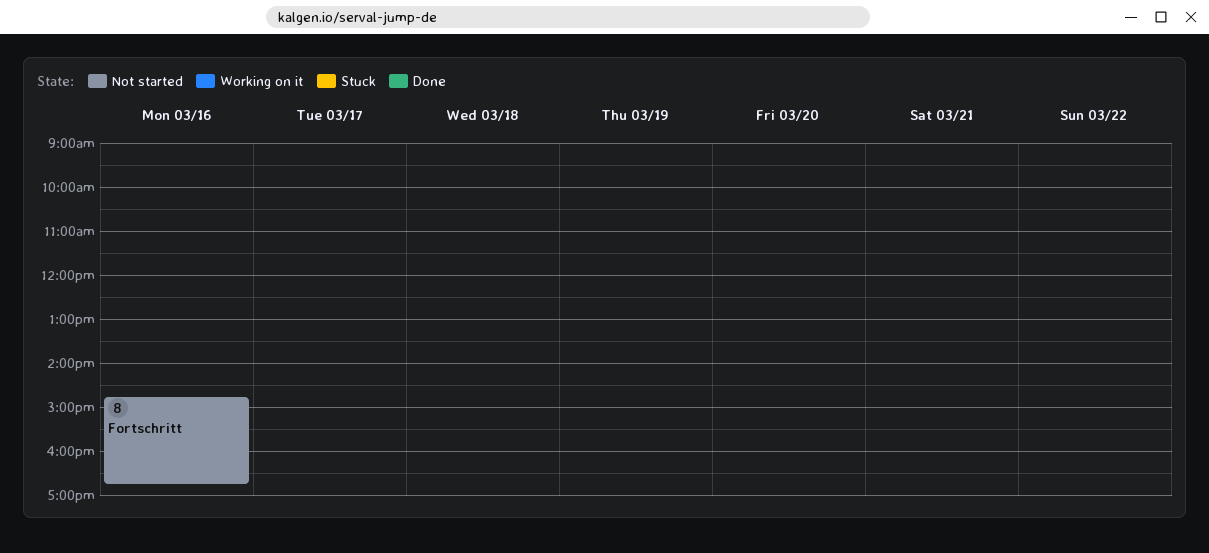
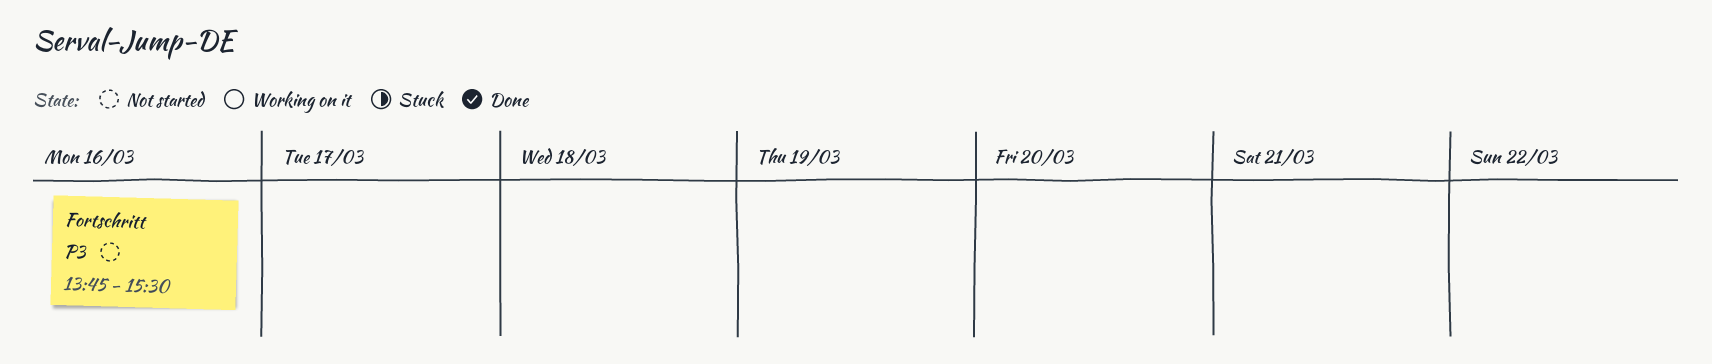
Fortschritt, begins: 14:45 -> 13:45
Fortschritt, ends: 16:45 -> 15:30

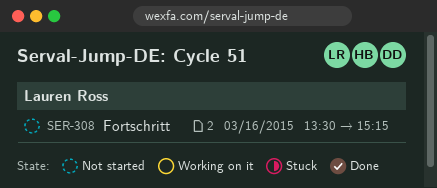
Fortschritt, begins: 13:45 -> 13:30
Fortschritt, ends: 15:30 -> 15:15

